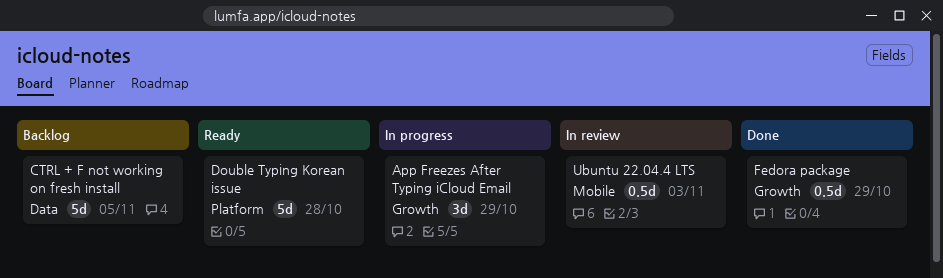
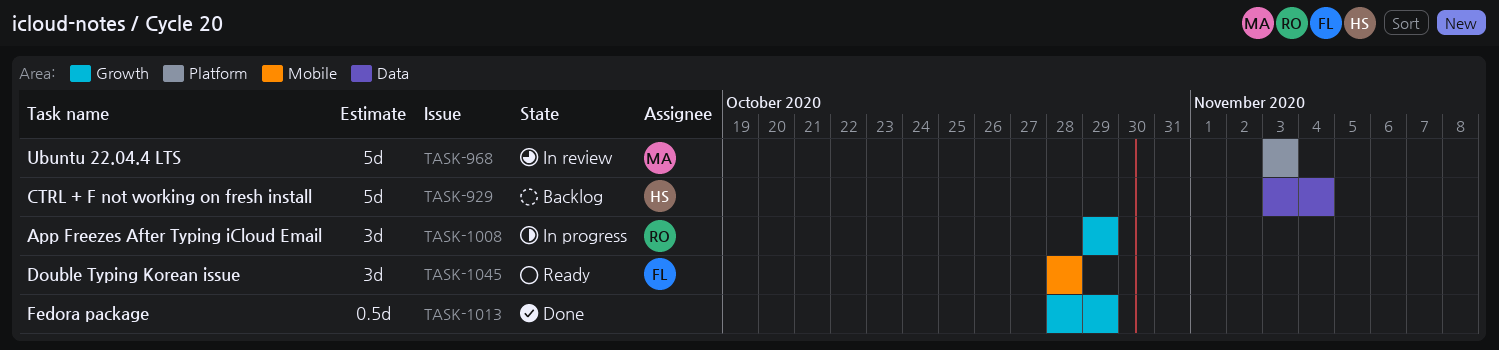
CTRL + F not working on fresh install, due: Nov 5 -> Nov 4
Double Typing Korean issue, label: Platform -> Mobile
Double Typing Korean issue, estimate: 5d -> 3d
Ubuntu 22.04.4 LTS, label: Mobile -> Platform
Ubuntu 22.04.4 LTS, estimate: 0.5d -> 5d

